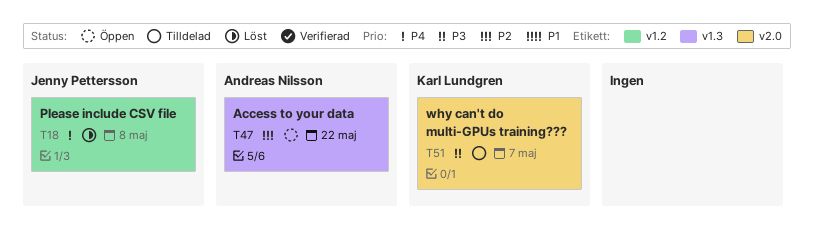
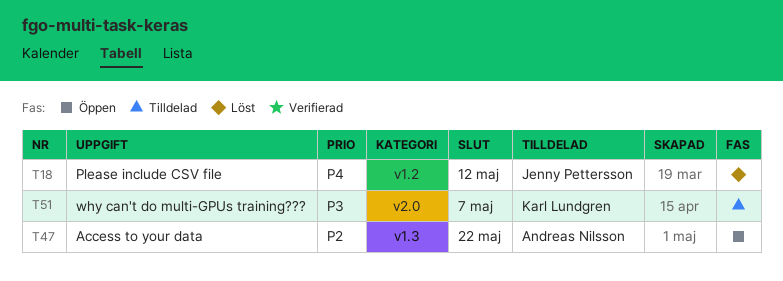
T18, due: May 8 -> May 12

